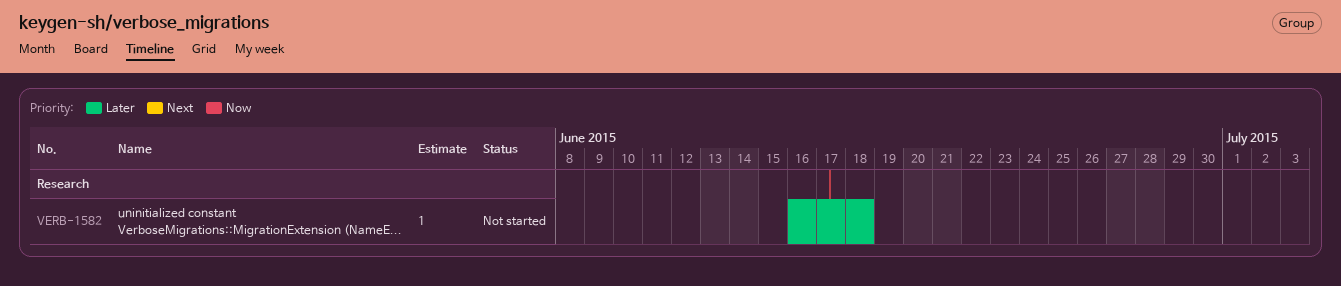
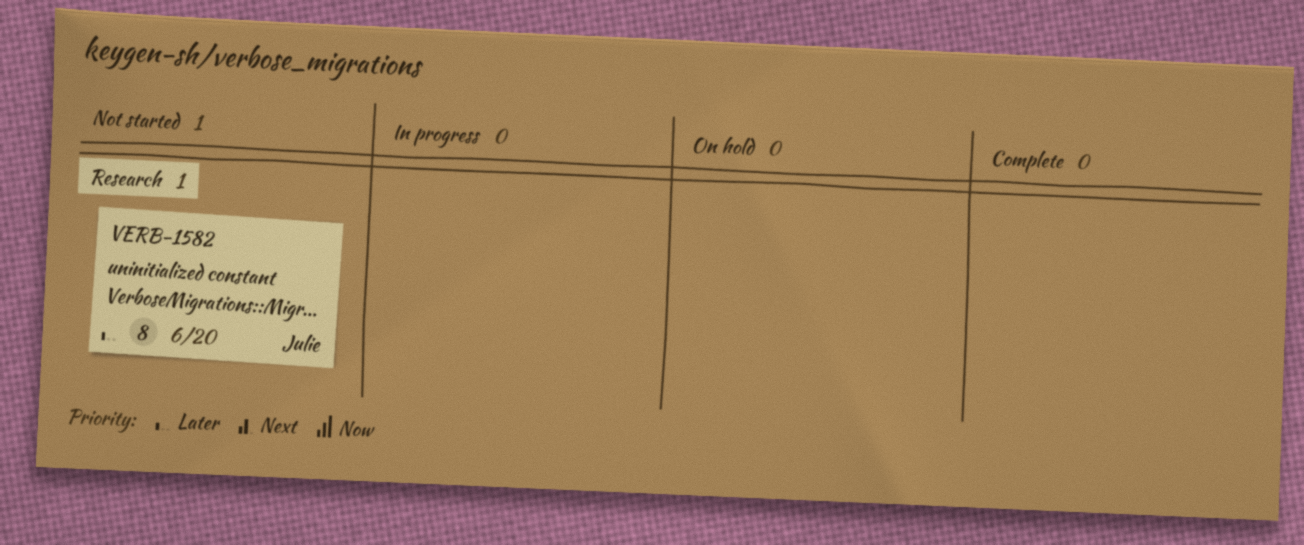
VERB-1582, estimate: 1 -> 8
VERB-1582, due: Jun 18 -> Jun 20

